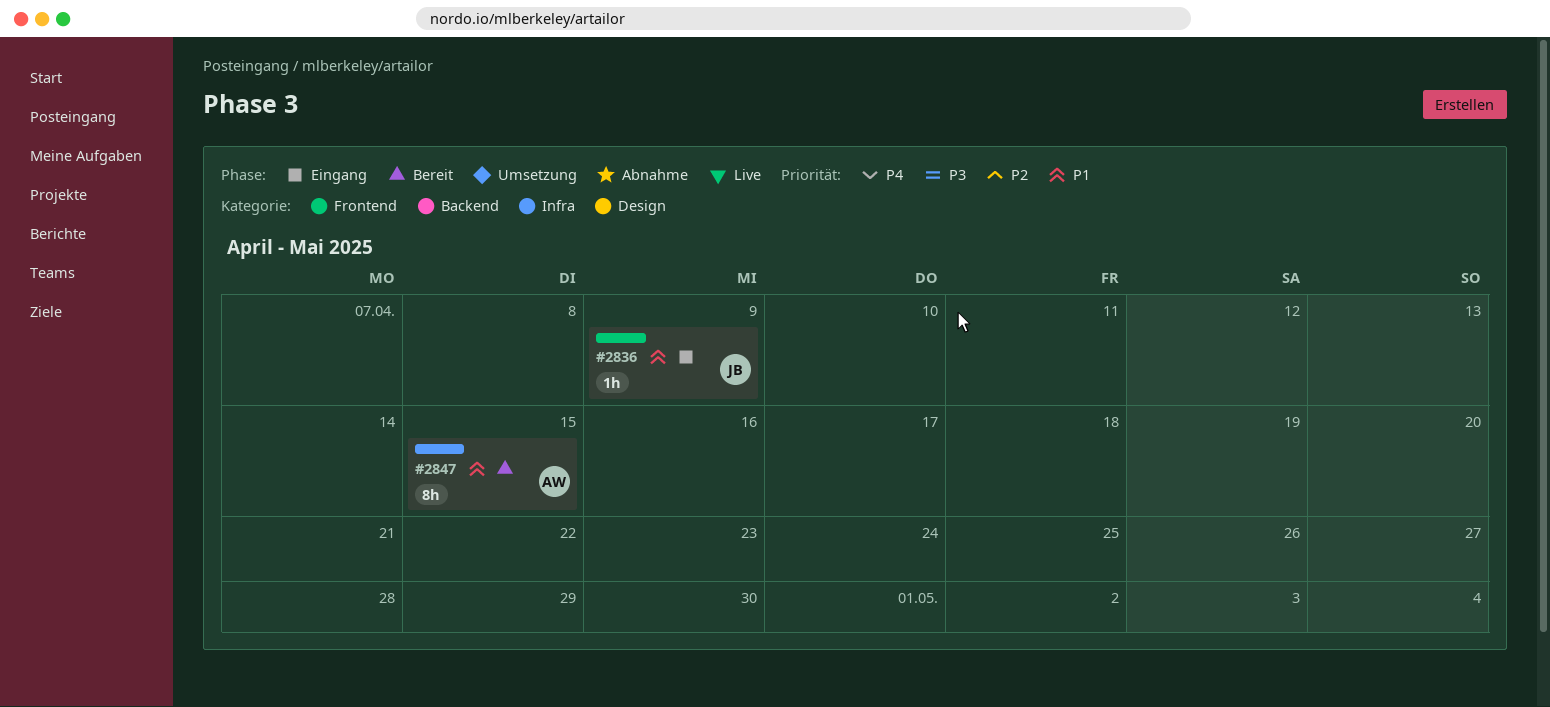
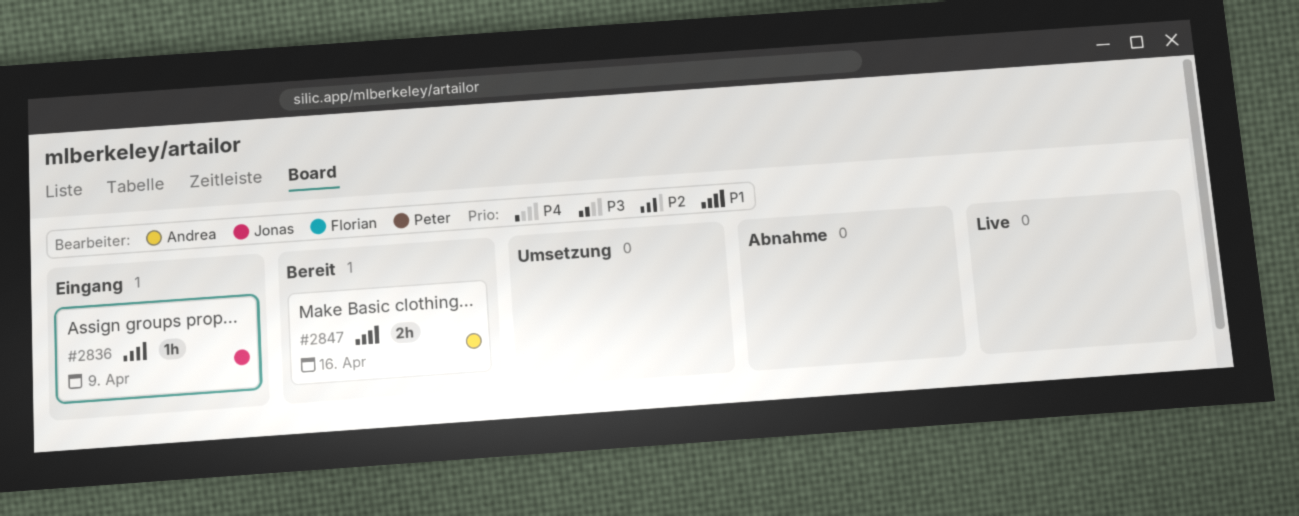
#2847, estimate: 8h -> 2h
#2847, due: Apr 15 -> Apr 16

